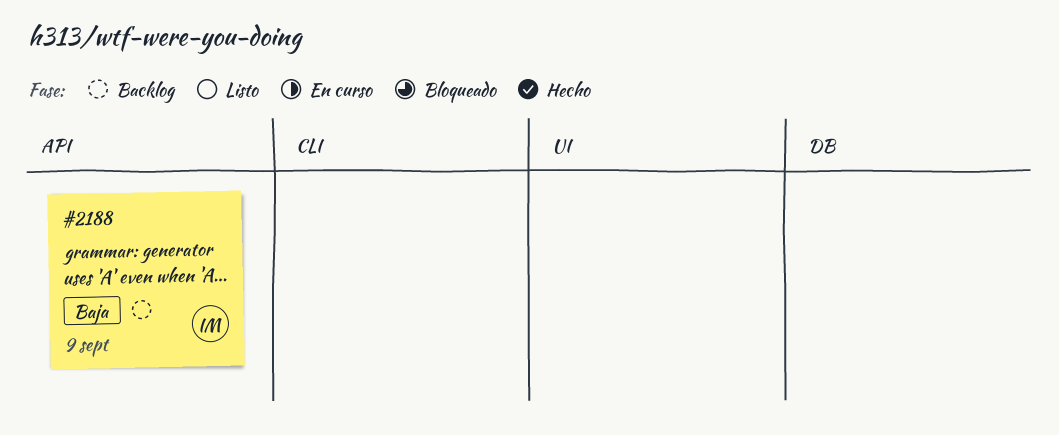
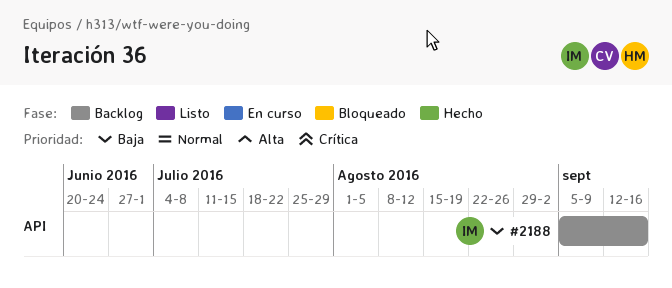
#2188, due: Sep 9 -> Sep 16

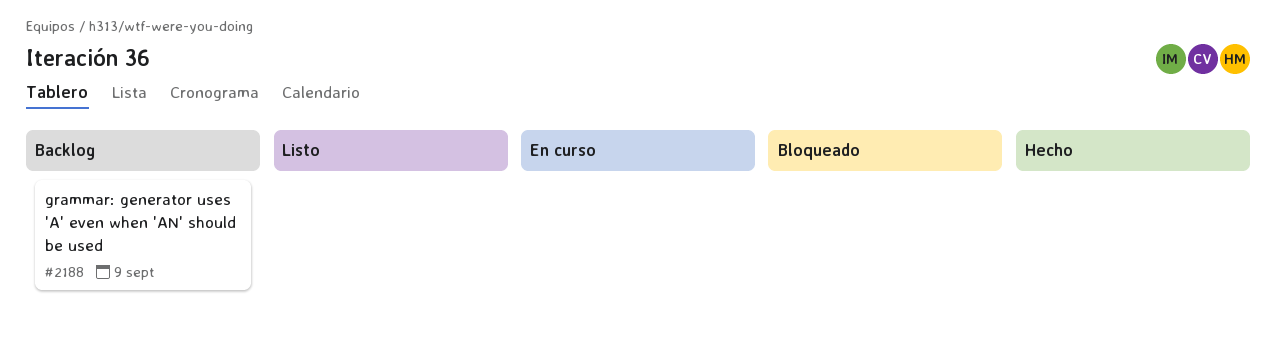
#2188, due: Sep 16 -> Sep 9

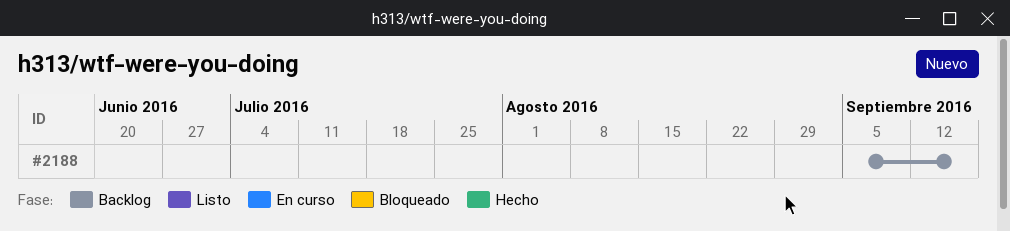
#2188, due: Sep 9 -> Sep 16

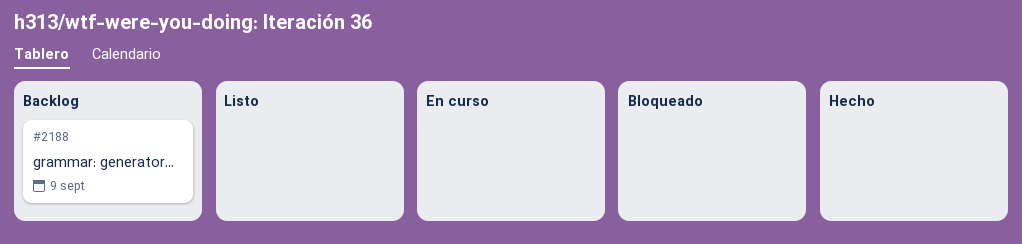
#2188, due: Sep 16 -> Sep 9

